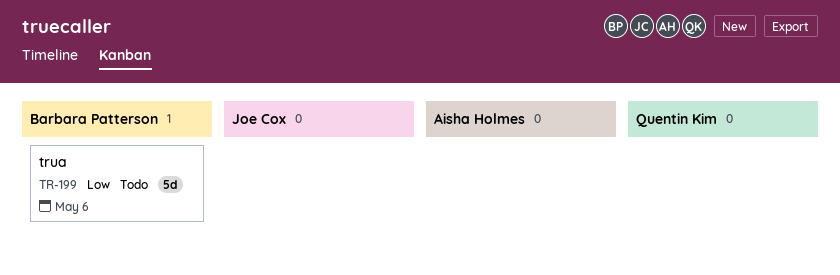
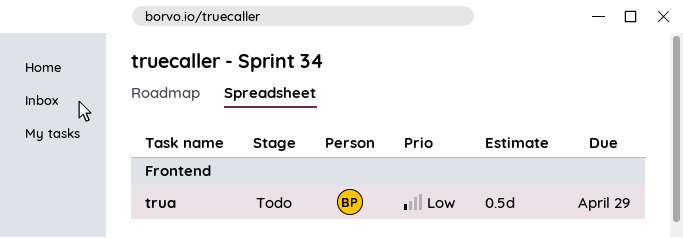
trua, estimate: 5d -> 0.5d
trua, due: May 6 -> Apr 29

